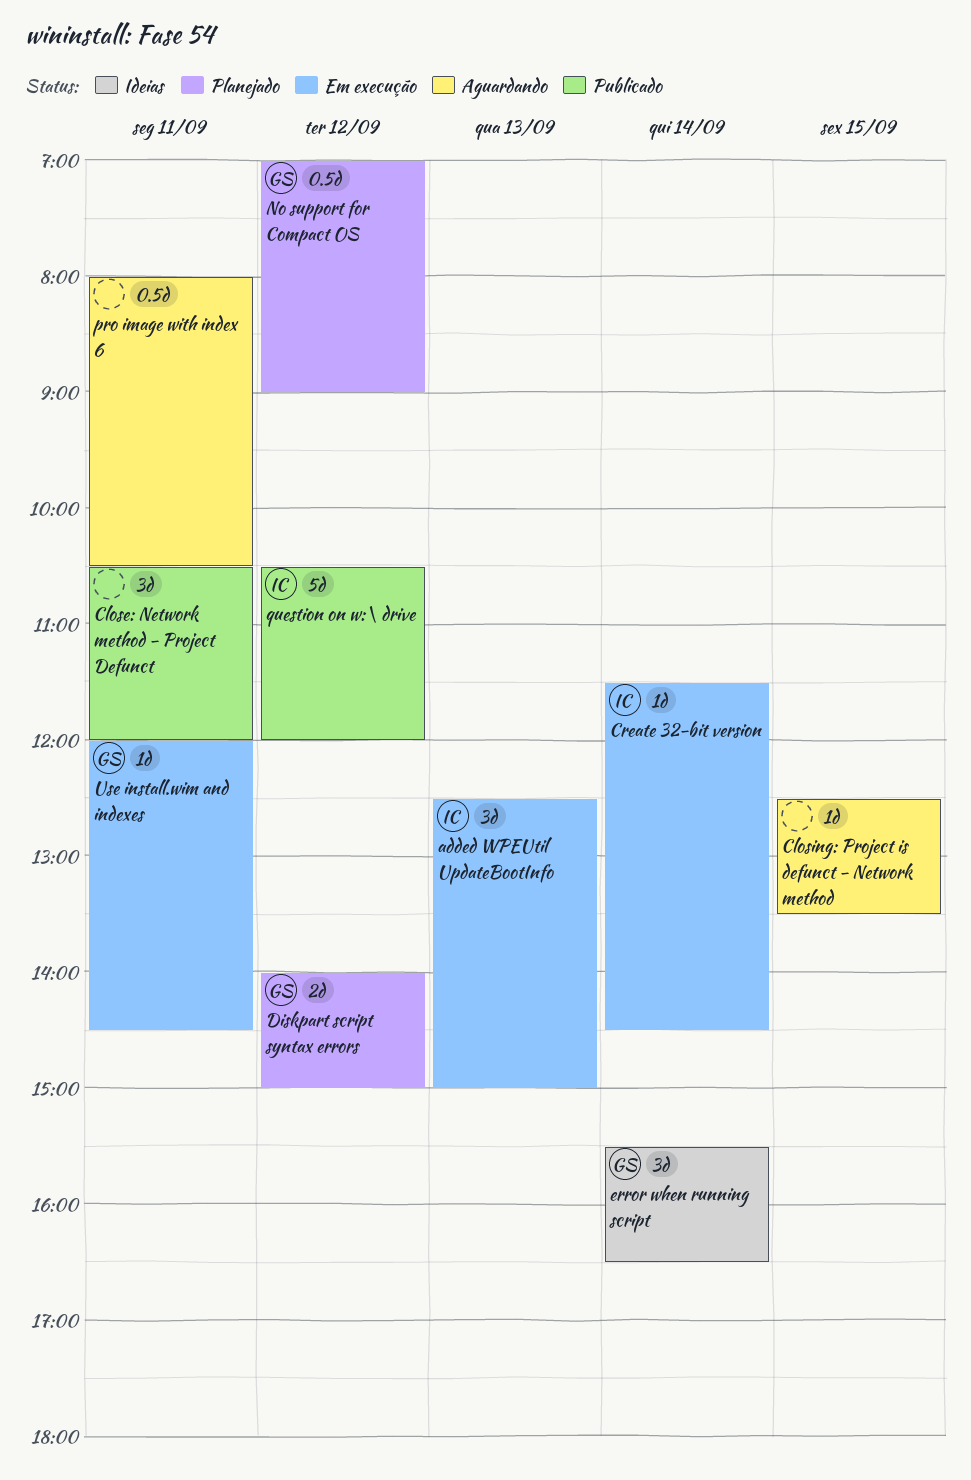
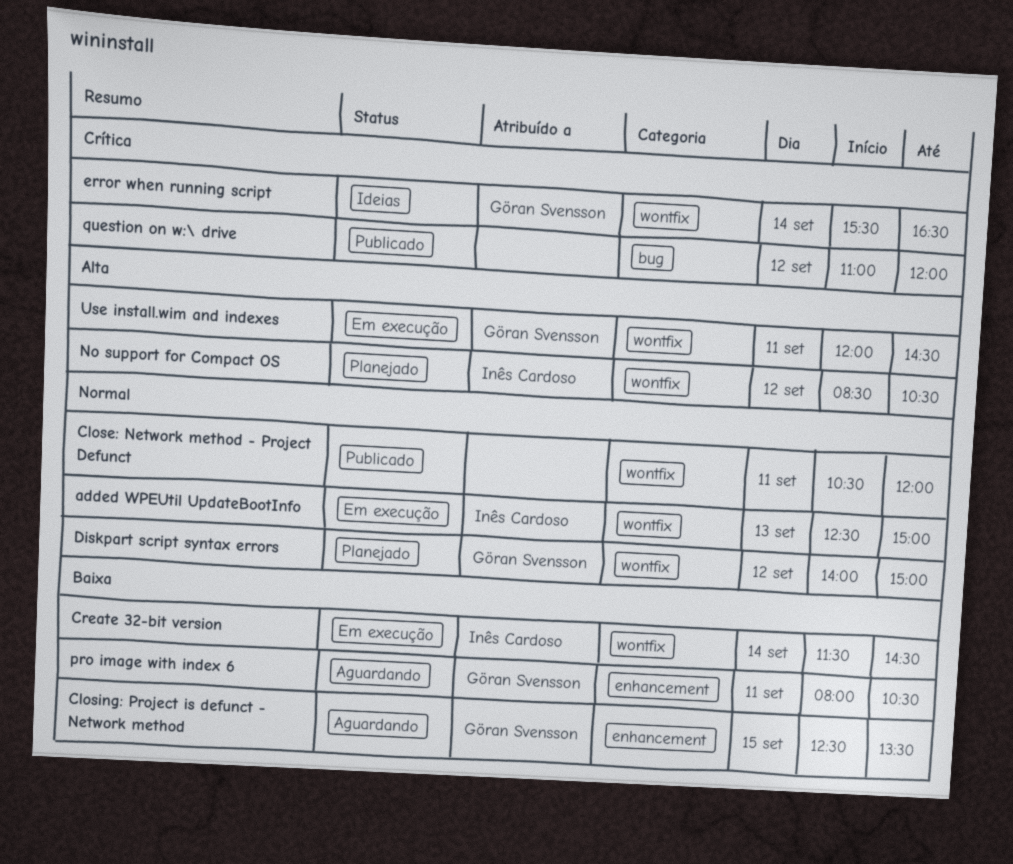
Closing: Project is defunct - Network method, owner: none -> Göran Svensson
No support for Compact OS, owner: Göran Svensson -> Inês Cardoso
No support for Compact OS, begins: 07:00 -> 08:30
No support for Compact OS, ends: 09:00 -> 10:30
pro image with index 6, owner: none -> Göran Svensson
question on w:\ drive, owner: Inês Cardoso -> none
question on w:\ drive, begins: 10:30 -> 11:00

